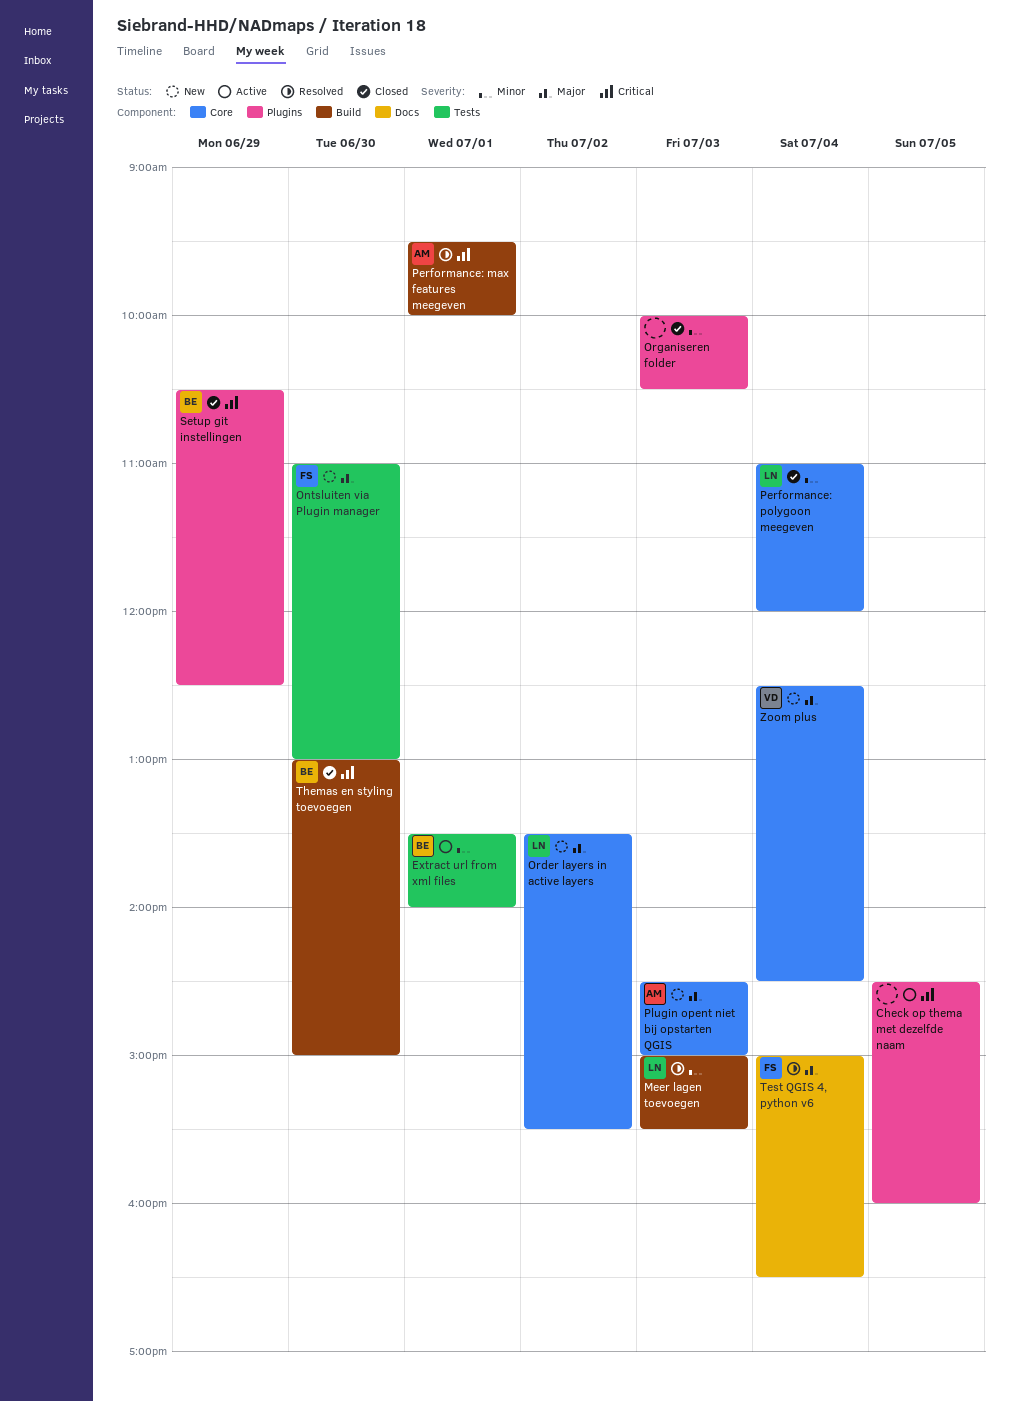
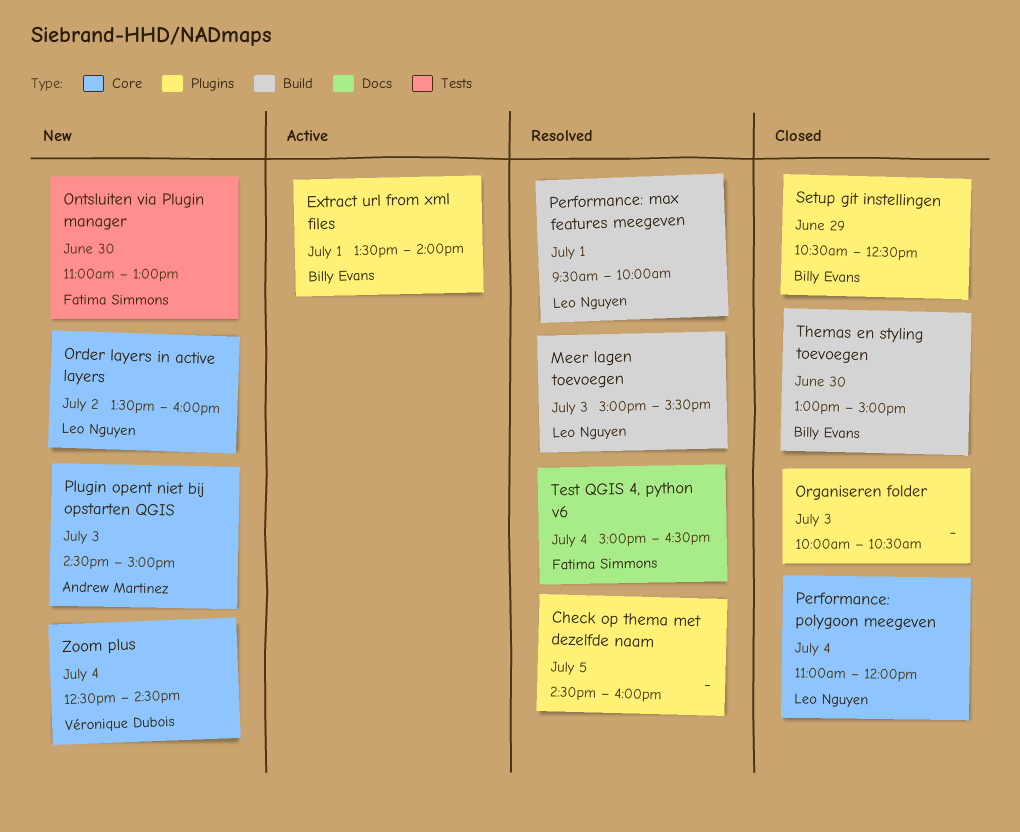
Check op thema met dezelfde naam, status: Active -> Resolved
Extract url from xml files, label: Tests -> Plugins
Order layers in active layers, ends: 15:30 -> 16:00
Performance: max features meegeven, owner: Andrew Martinez -> Leo Nguyen

